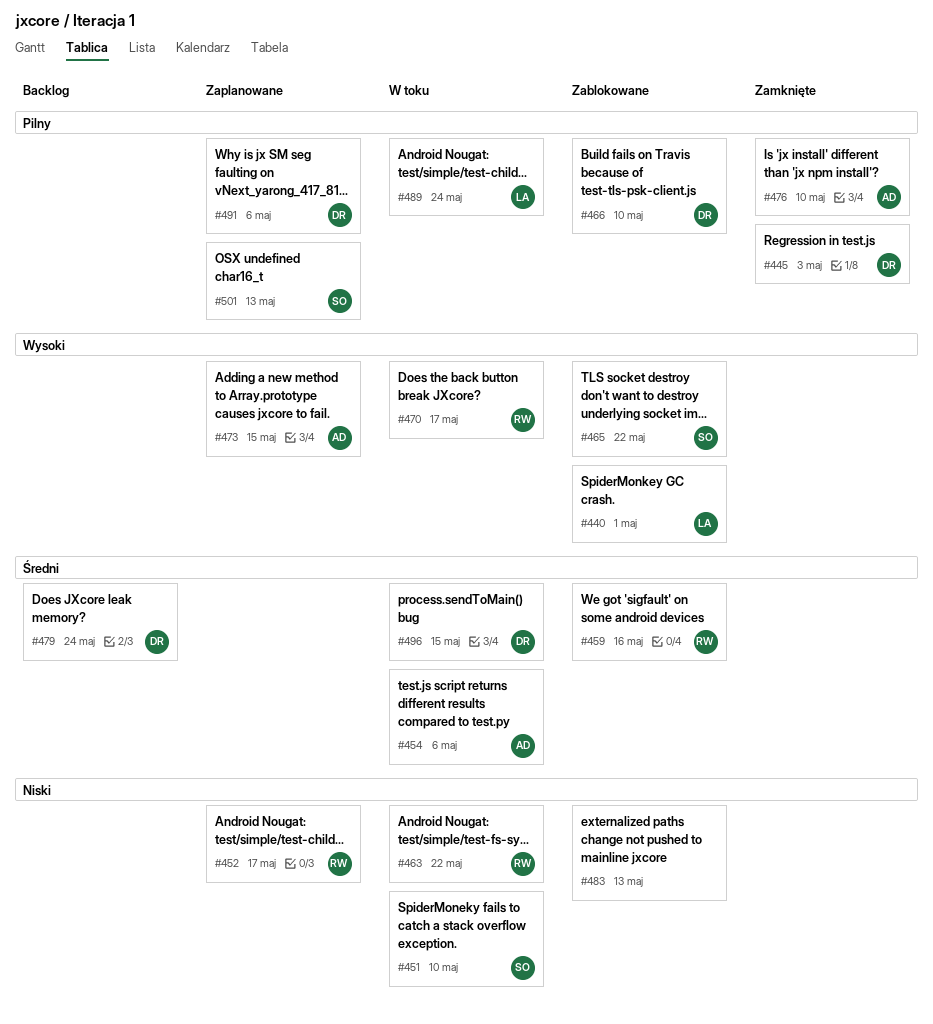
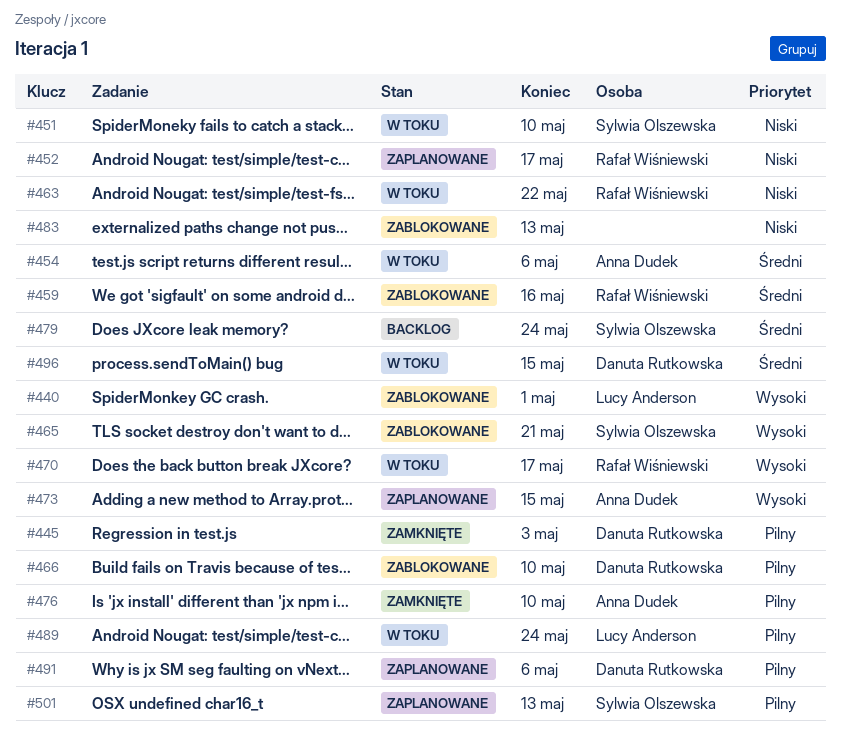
#465, due: May 22 -> May 21
#479, owner: Danuta Rutkowska -> Sylwia Olszewska

